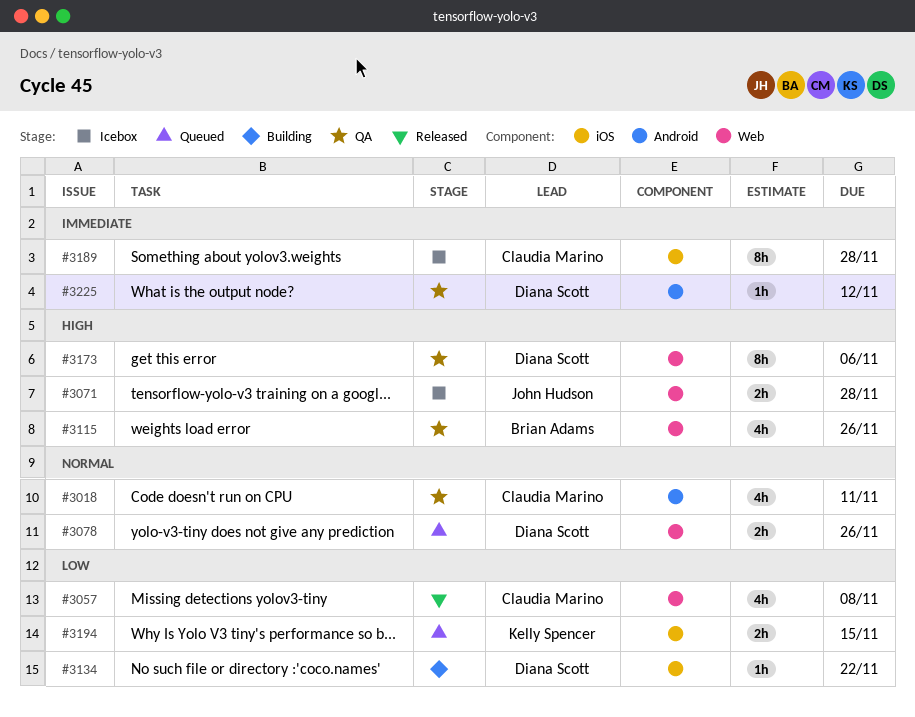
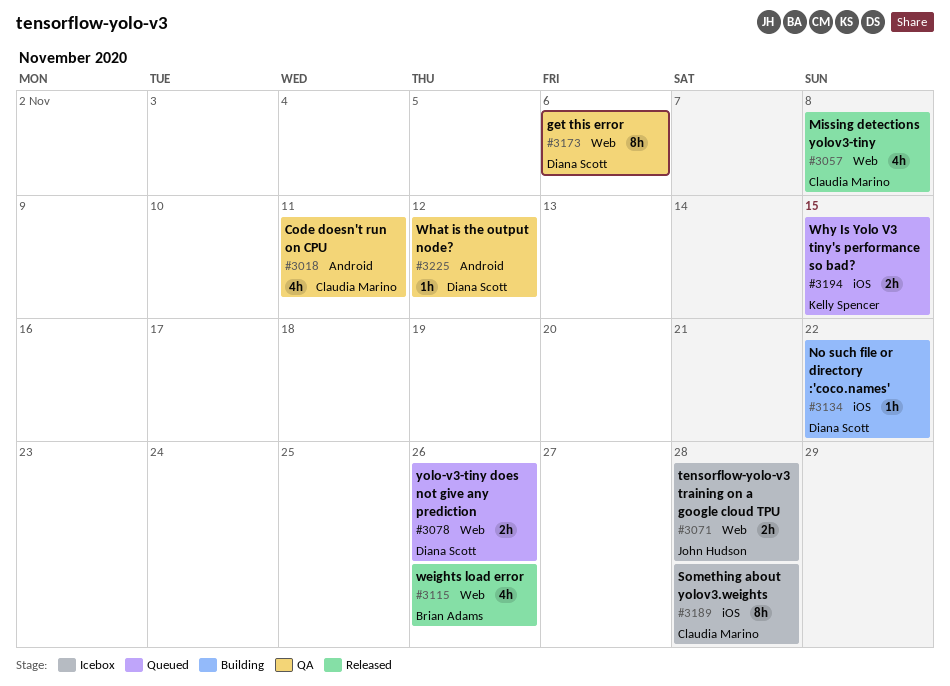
#3115, status: QA -> Released

